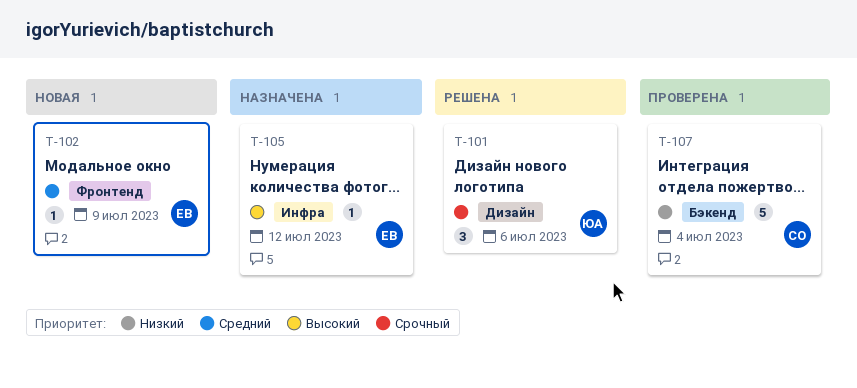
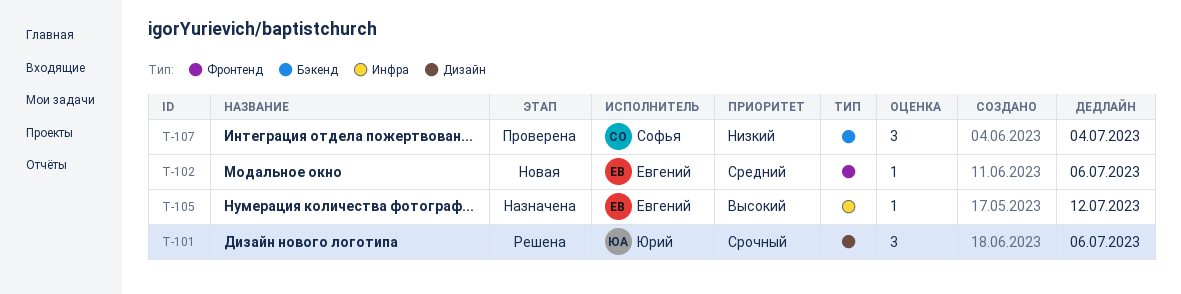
T-102, due: Jul 9 -> Jul 6
T-107, estimate: 5 -> 3

